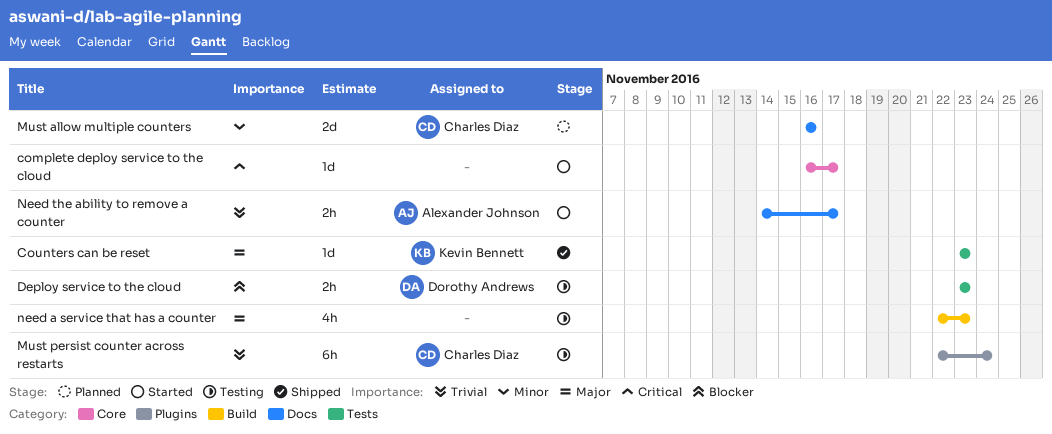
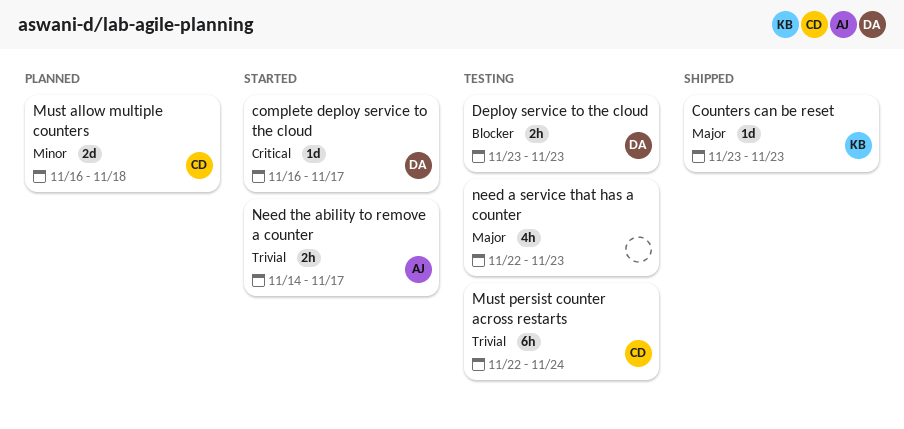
complete deploy service to the cloud, owner: none -> Dorothy Andrews
Must allow multiple counters, due: Nov 16 -> Nov 18

